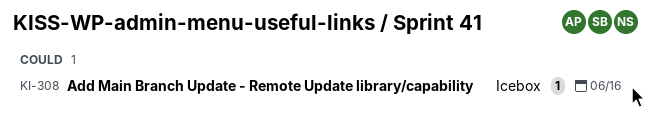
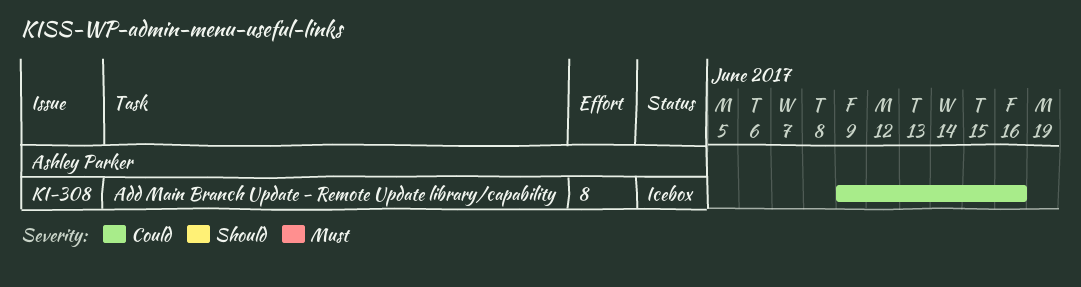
KI-308, estimate: 1 -> 8

